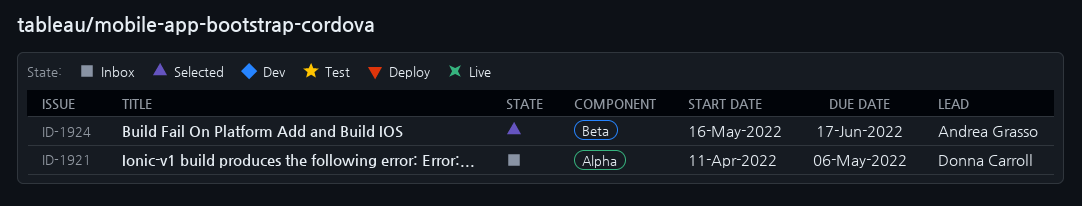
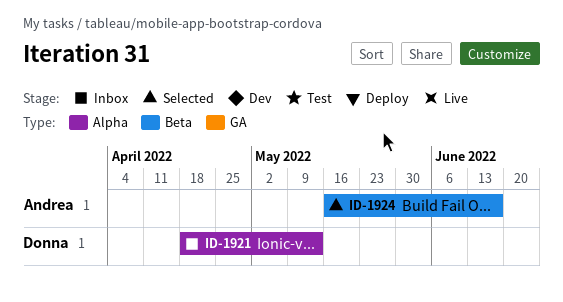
ID-1921, start: Apr 11 -> Apr 18
ID-1921, due: May 6 -> May 13

